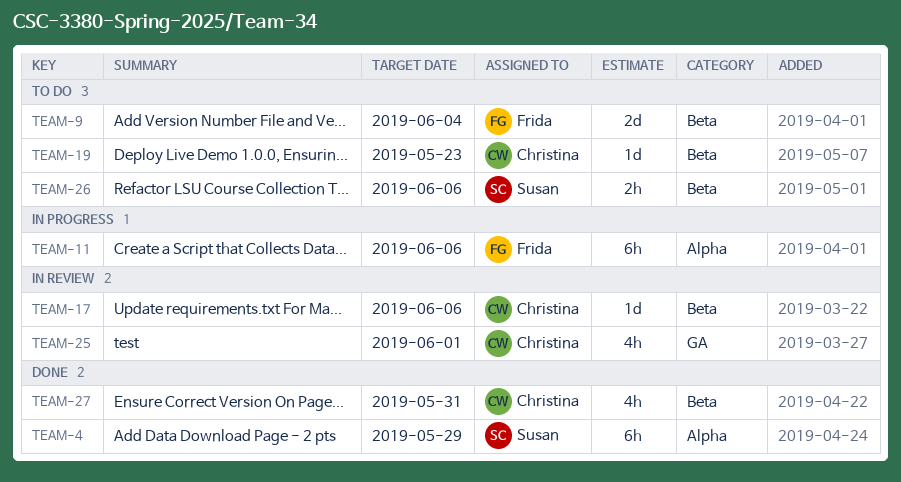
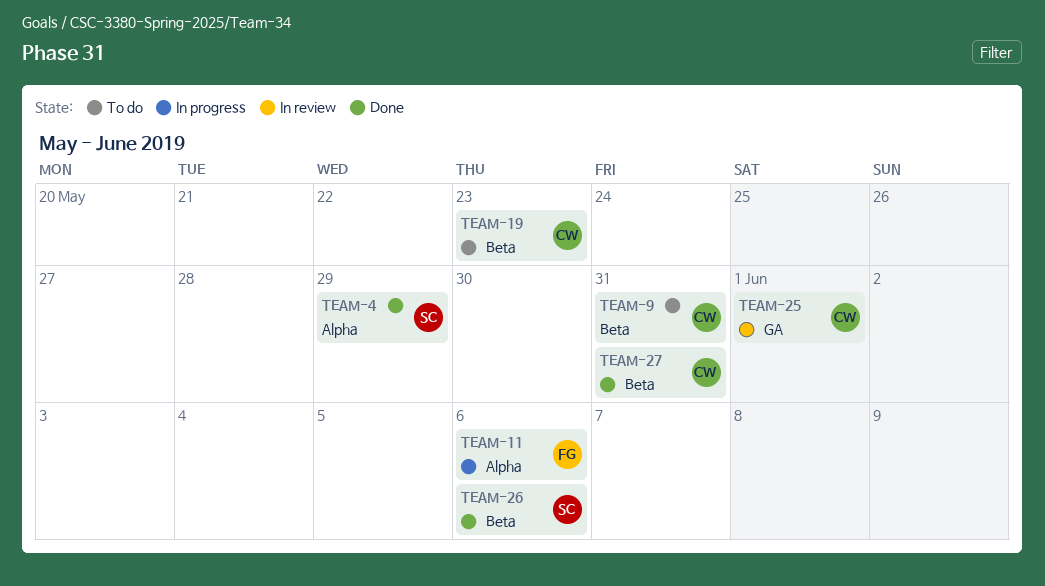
TEAM-9, owner: Frida -> Christina
TEAM-9, due: Jun 4 -> May 31
TEAM-17: present -> none
TEAM-26, status: To do -> Done

